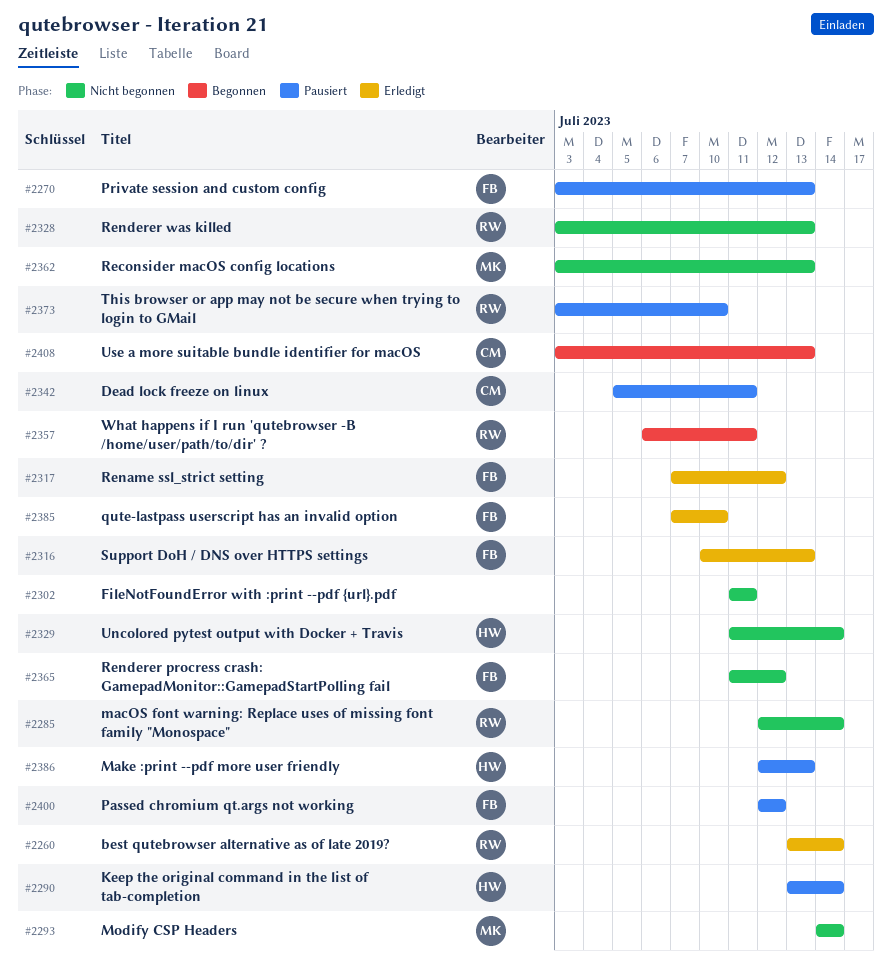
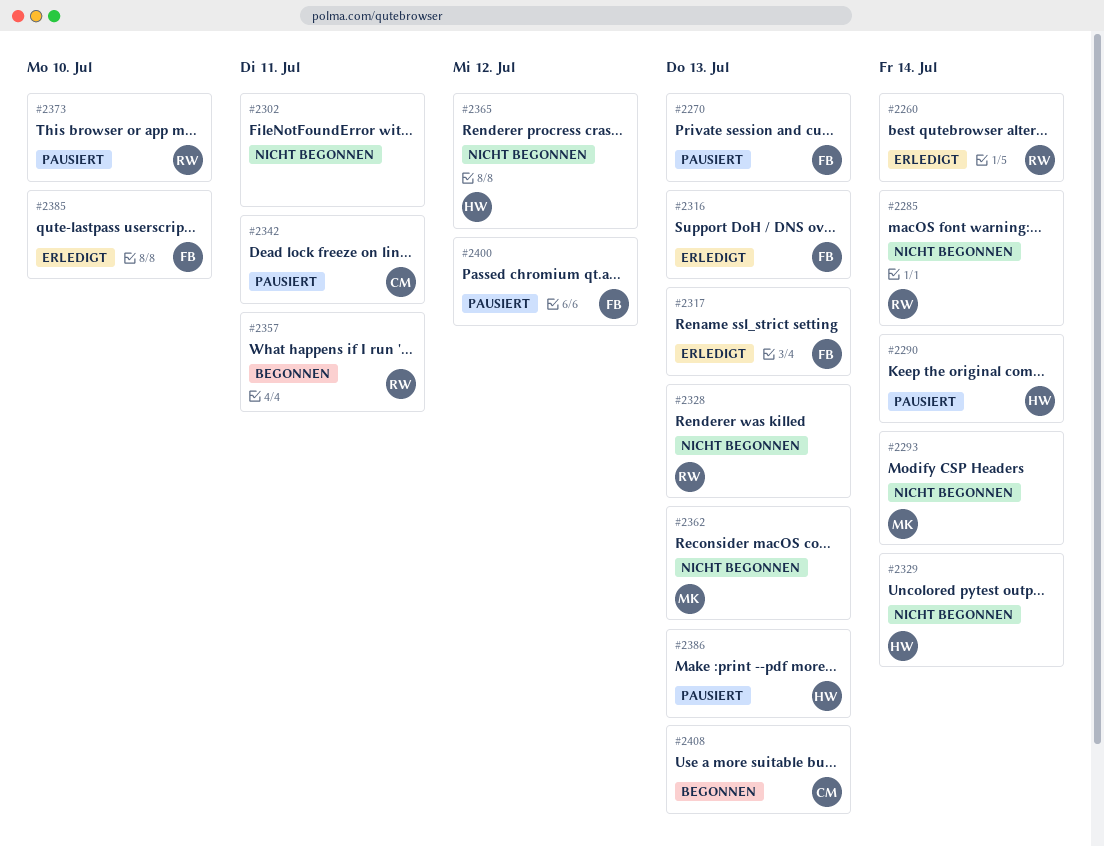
#2317, due: Jul 12 -> Jul 13
#2365, owner: FB -> HW

